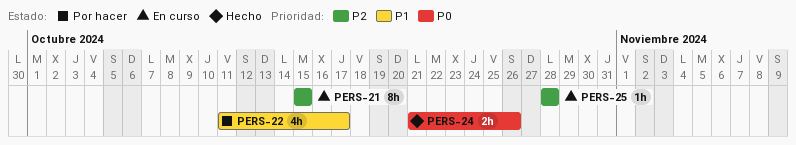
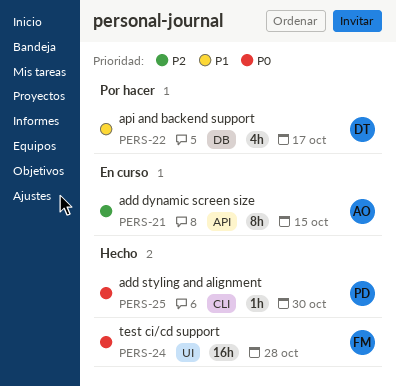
PERS-24, estimate: 2h -> 16h
PERS-24, due: Oct 26 -> Oct 28
PERS-25, status: En curso -> Hecho
PERS-25, priority: P2 -> P0
PERS-25, due: Oct 28 -> Oct 30

